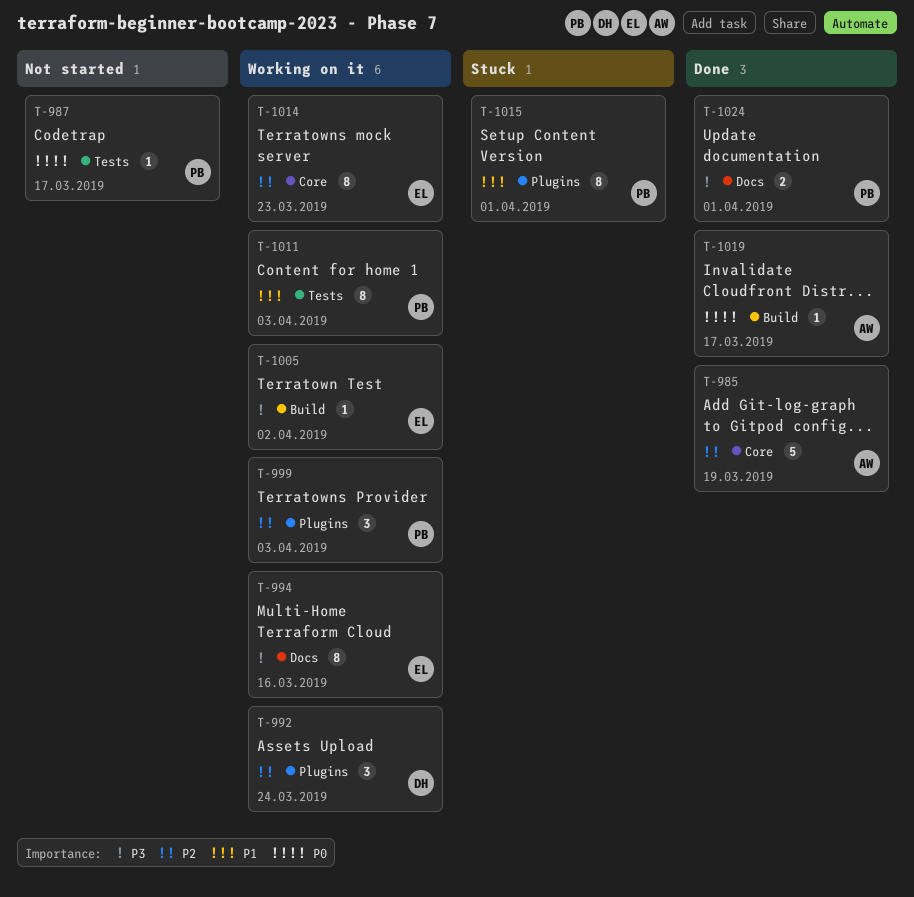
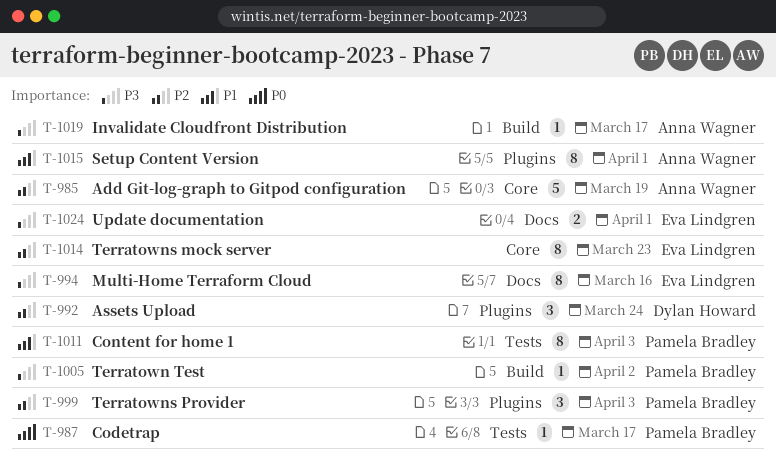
T-1005, owner: Eva Lindgren -> Pamela Bradley
T-1015, owner: Pamela Bradley -> Anna Wagner
T-1019, priority: P0 -> P3
T-1024, owner: Pamela Bradley -> Eva Lindgren

